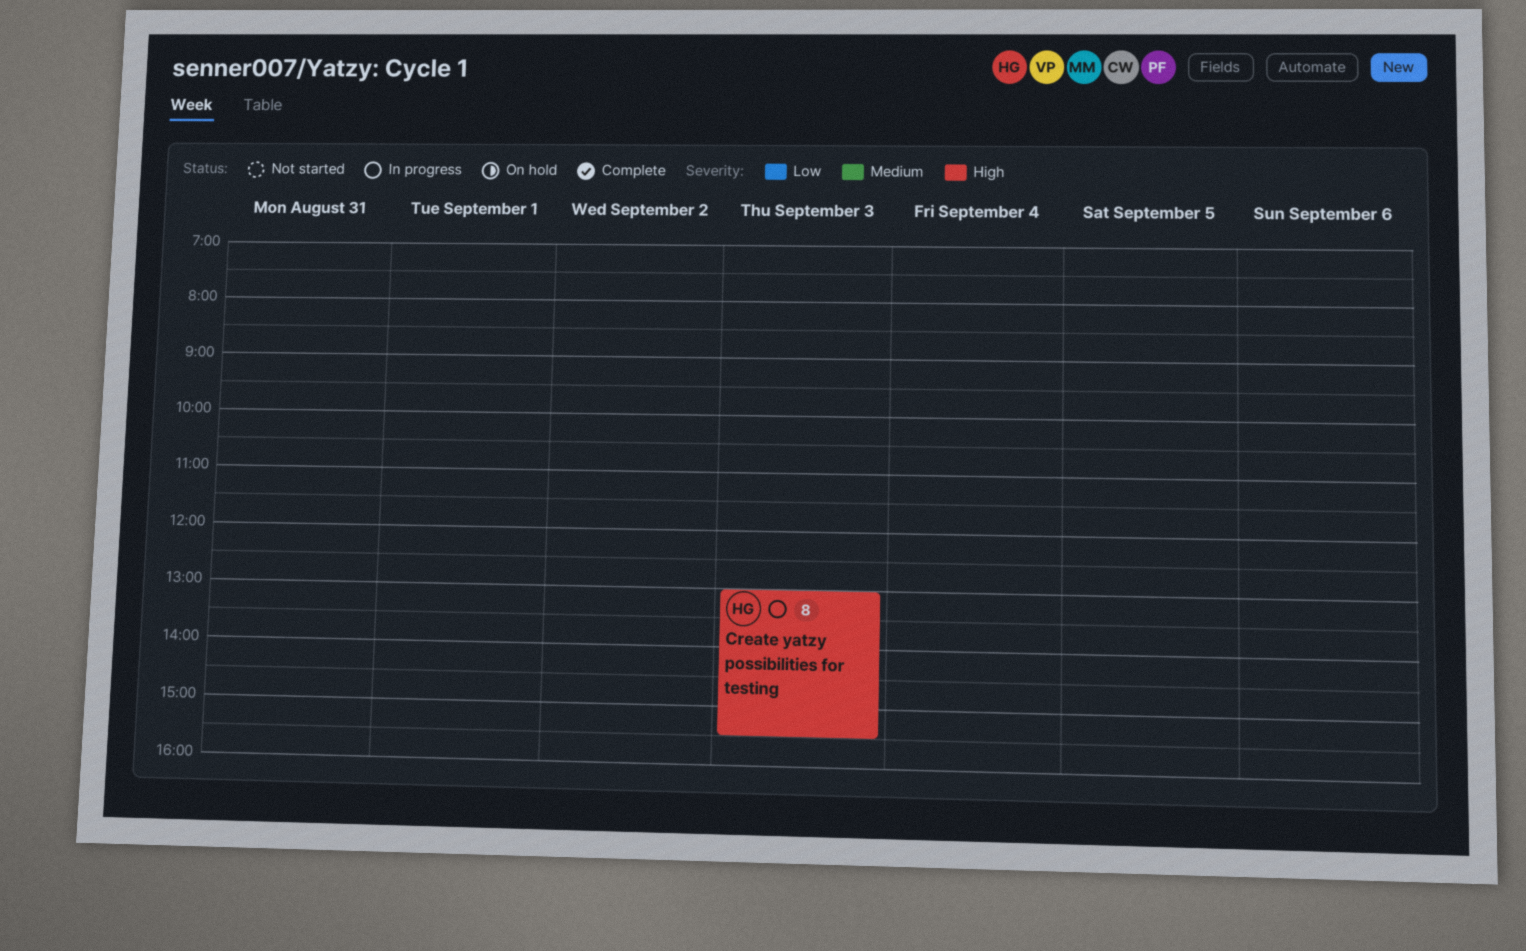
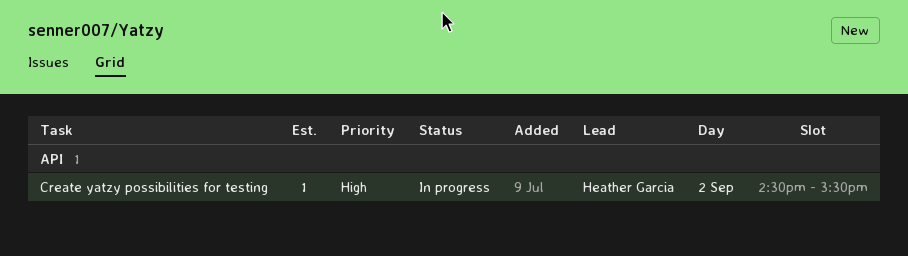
Create yatzy possibilities for testing, estimate: 8 -> 1
Create yatzy possibilities for testing, day: Sep 3 -> Sep 2
Create yatzy possibilities for testing, begins: 13:00 -> 14:30

